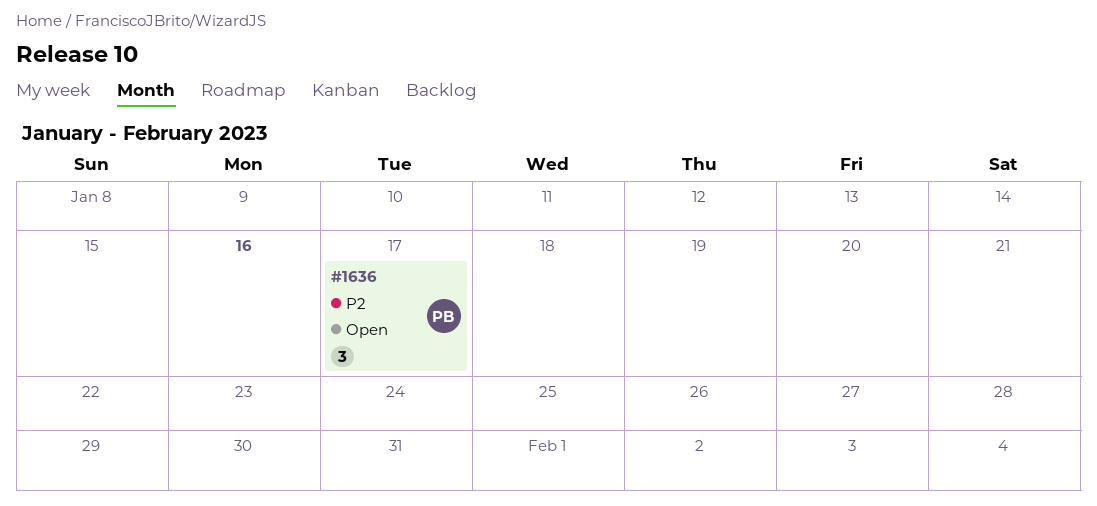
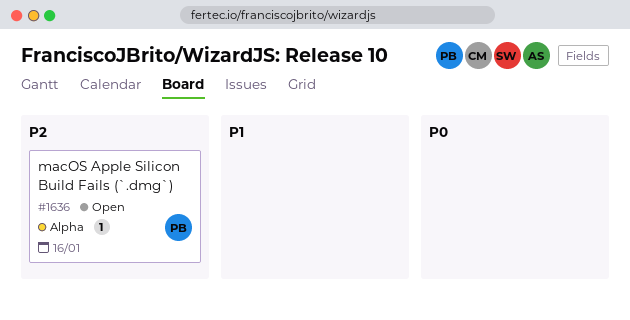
#1636, estimate: 3 -> 1
#1636, due: Jan 17 -> Jan 16

